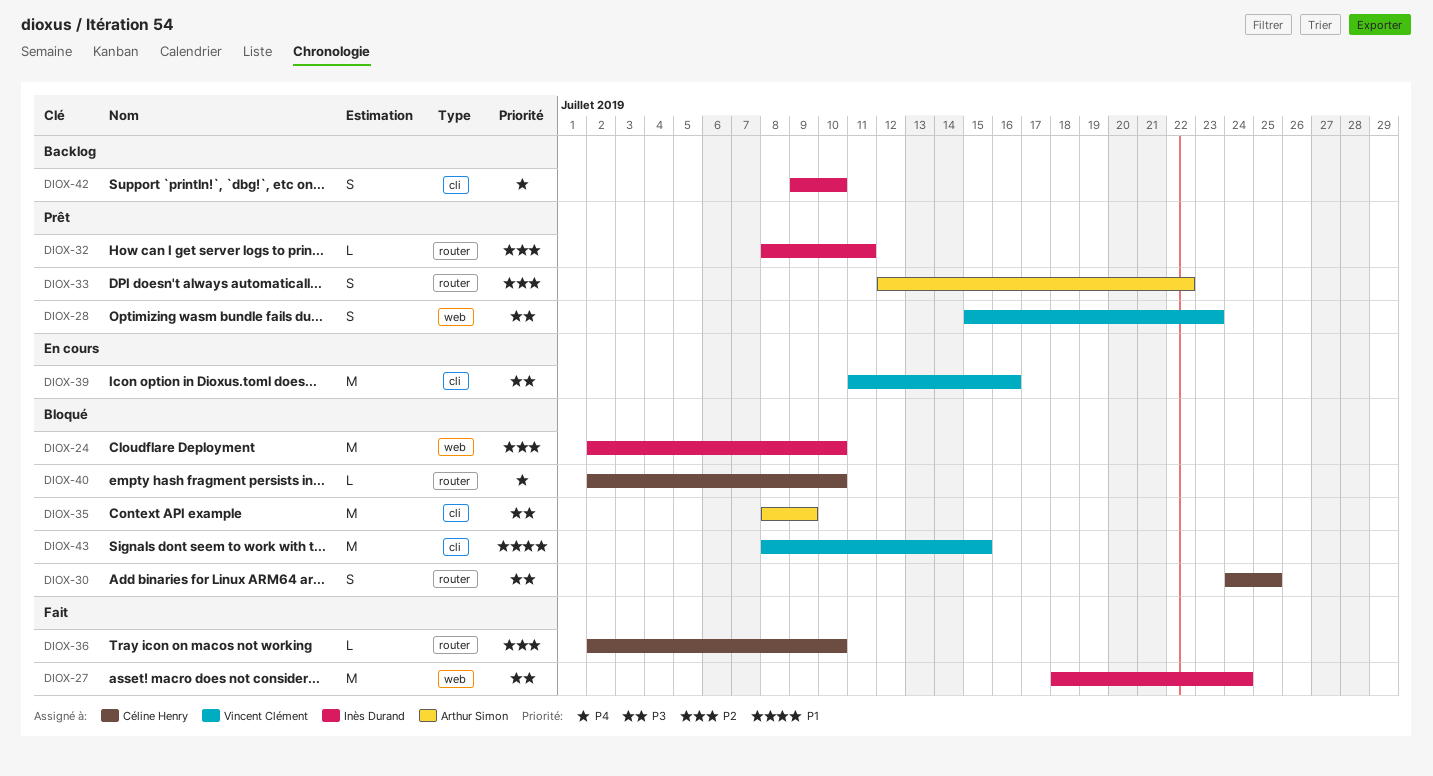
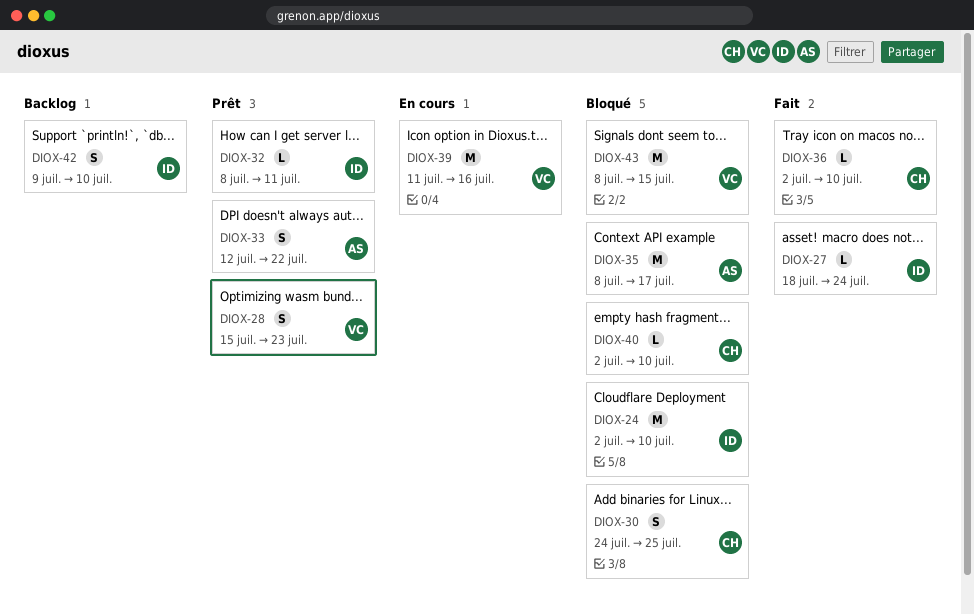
DIOX-27, estimate: M -> L
DIOX-35, due: Jul 9 -> Jul 17

